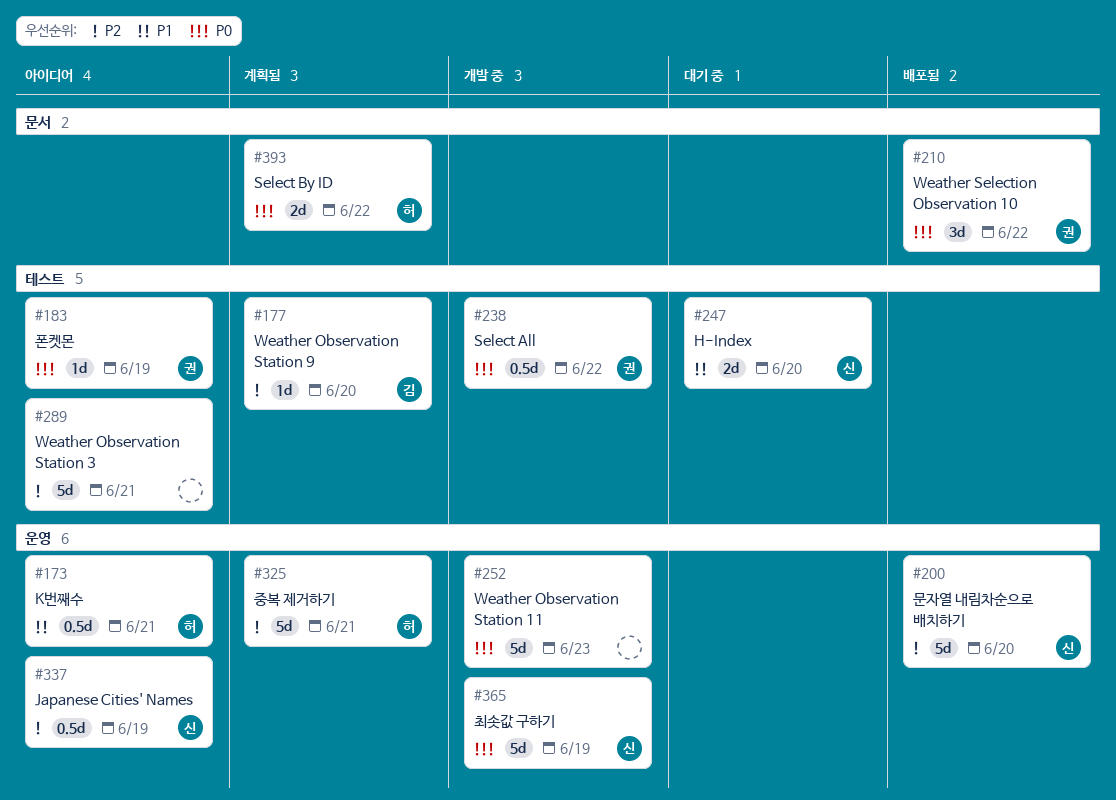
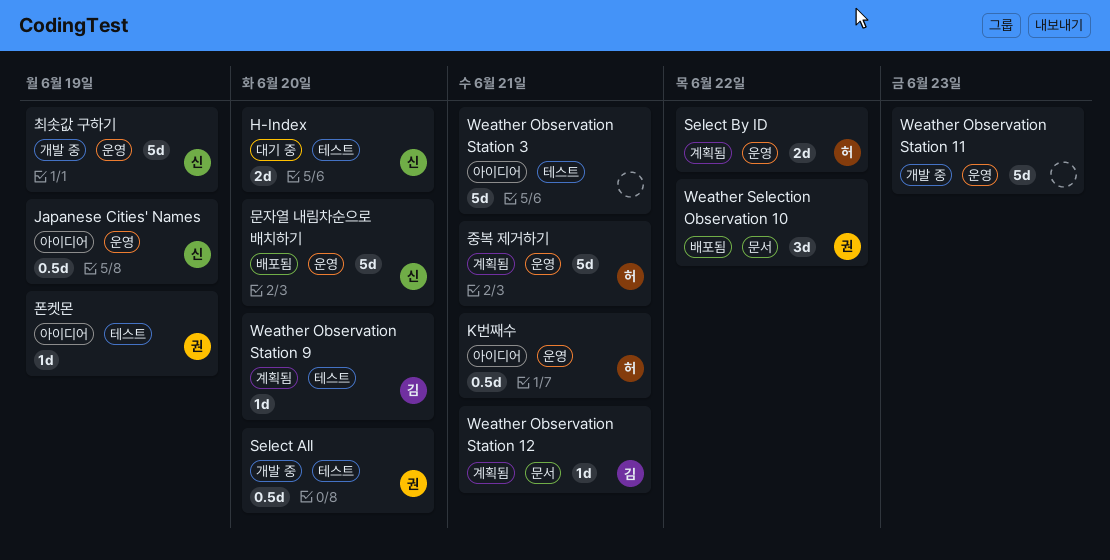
Select All, due: Jun 22 -> Jun 20
Select By ID, label: 문서 -> 운영
Weather Observation Station 12: none -> present

